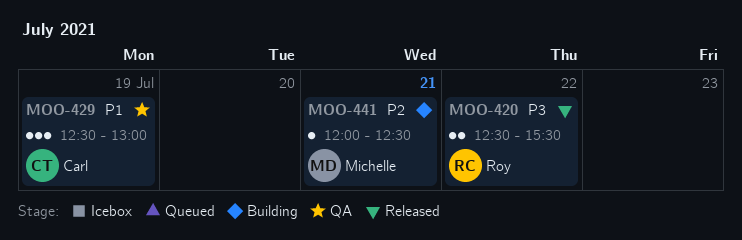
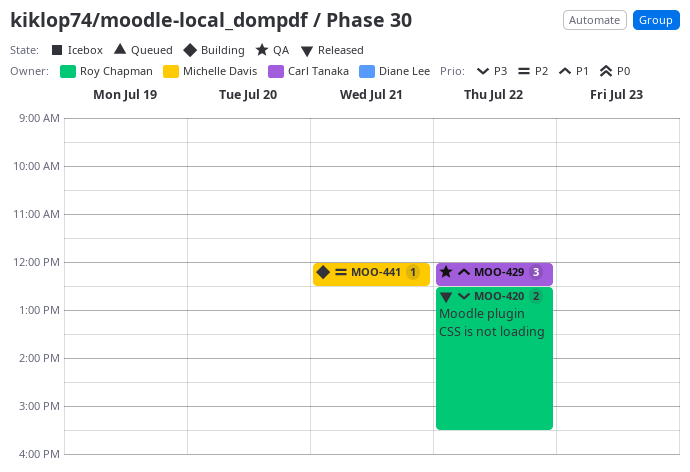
MOO-429, day: Jul 19 -> Jul 22
MOO-429, begins: 12:30 -> 12:00
MOO-429, ends: 13:00 -> 12:30

